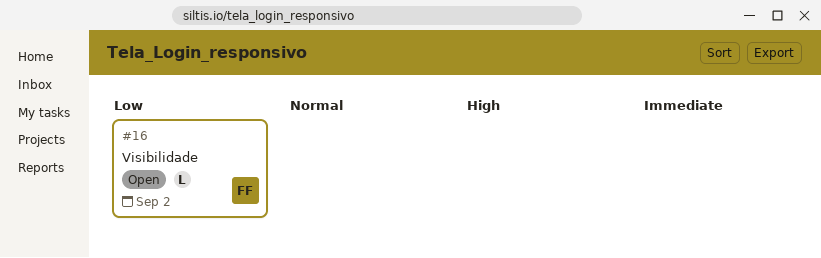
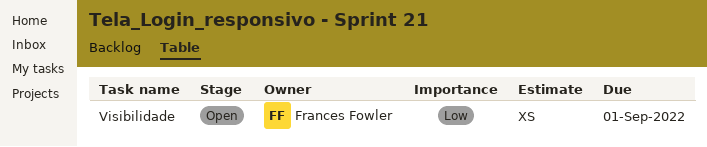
Visibilidade, estimate: L -> XS
Visibilidade, due: Sep 2 -> Sep 1

